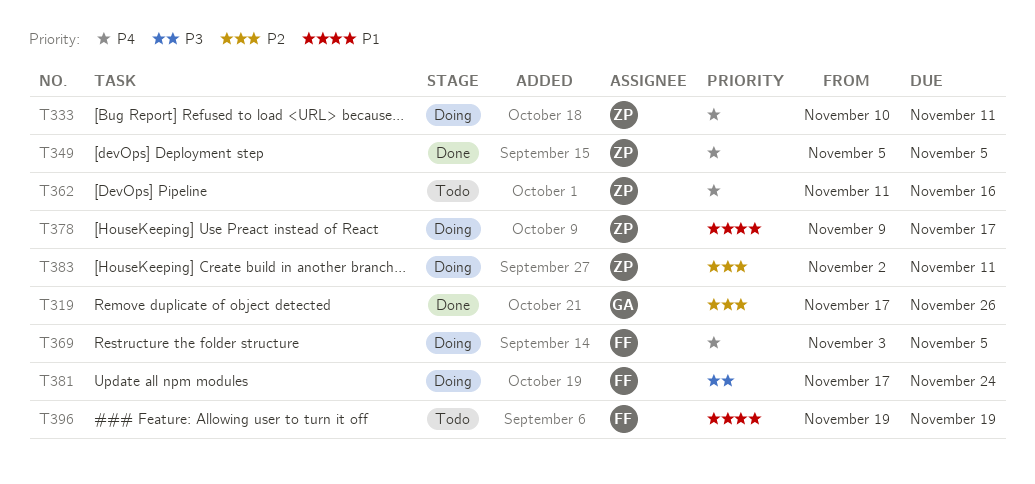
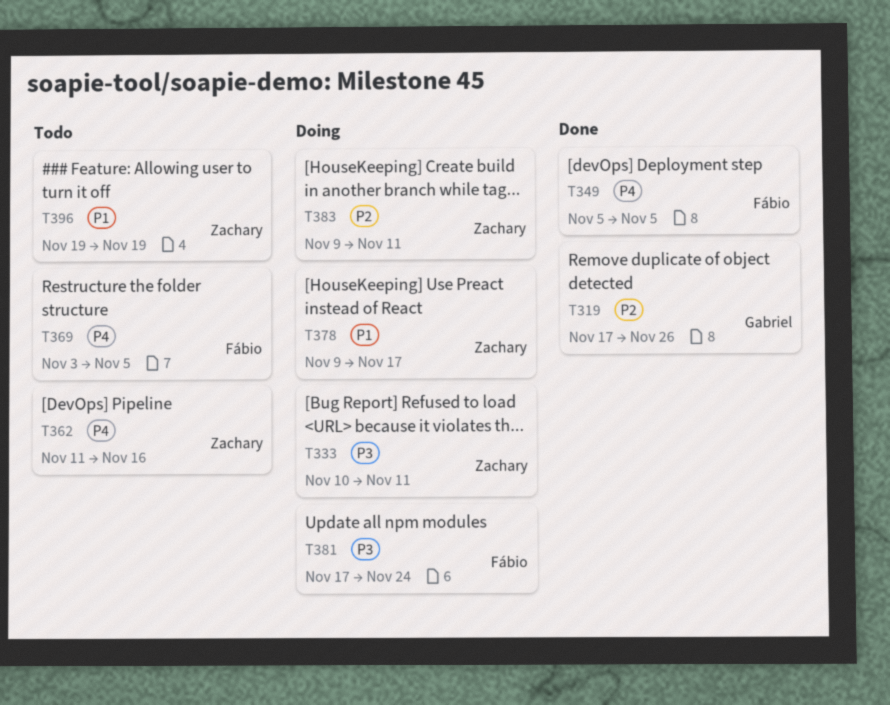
T333, priority: P4 -> P3
T349, owner: Zachary -> Fábio
T369, status: Doing -> Todo
T383, start: Nov 2 -> Nov 9
T396, owner: Fábio -> Zachary

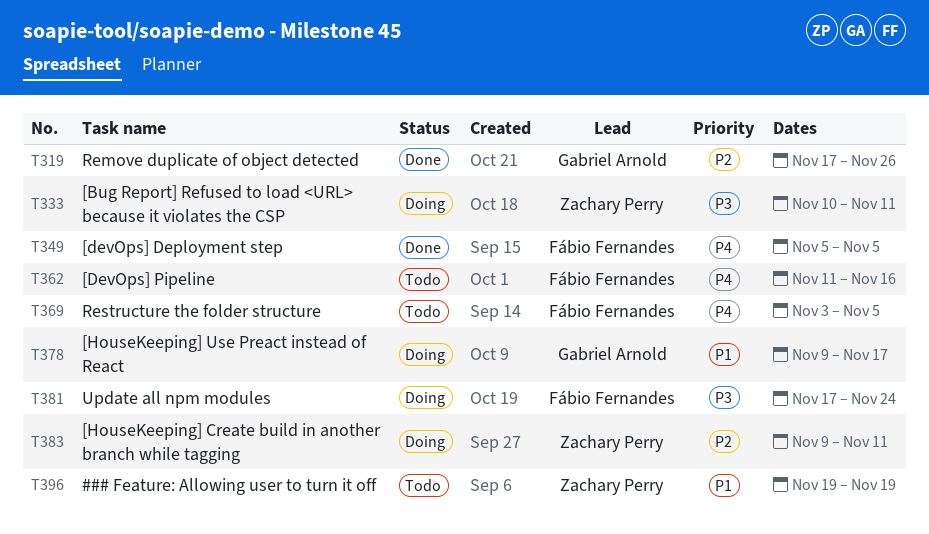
T362, owner: Zachary Perry -> Fábio Fernandes
T378, owner: Zachary Perry -> Gabriel Arnold

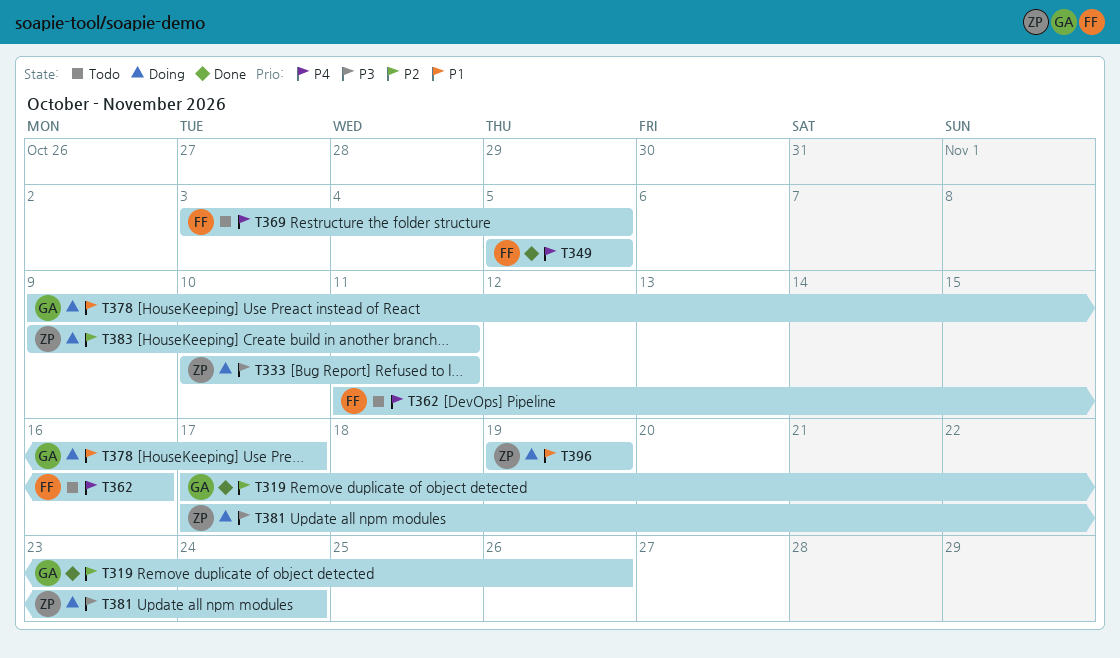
T381, owner: Fábio Fernandes -> Zachary Perry
T396, status: Todo -> Doing

